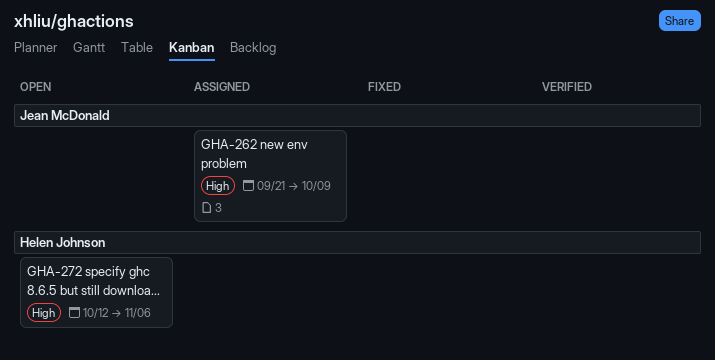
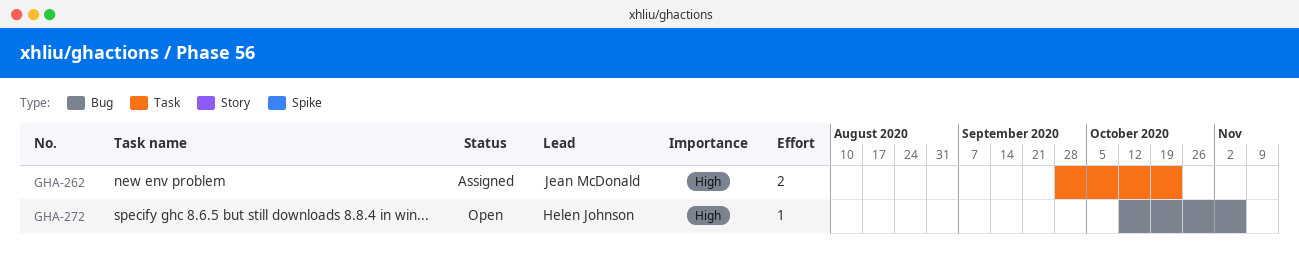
GHA-262, start: Sep 21 -> Sep 28
GHA-262, due: Oct 9 -> Oct 23

